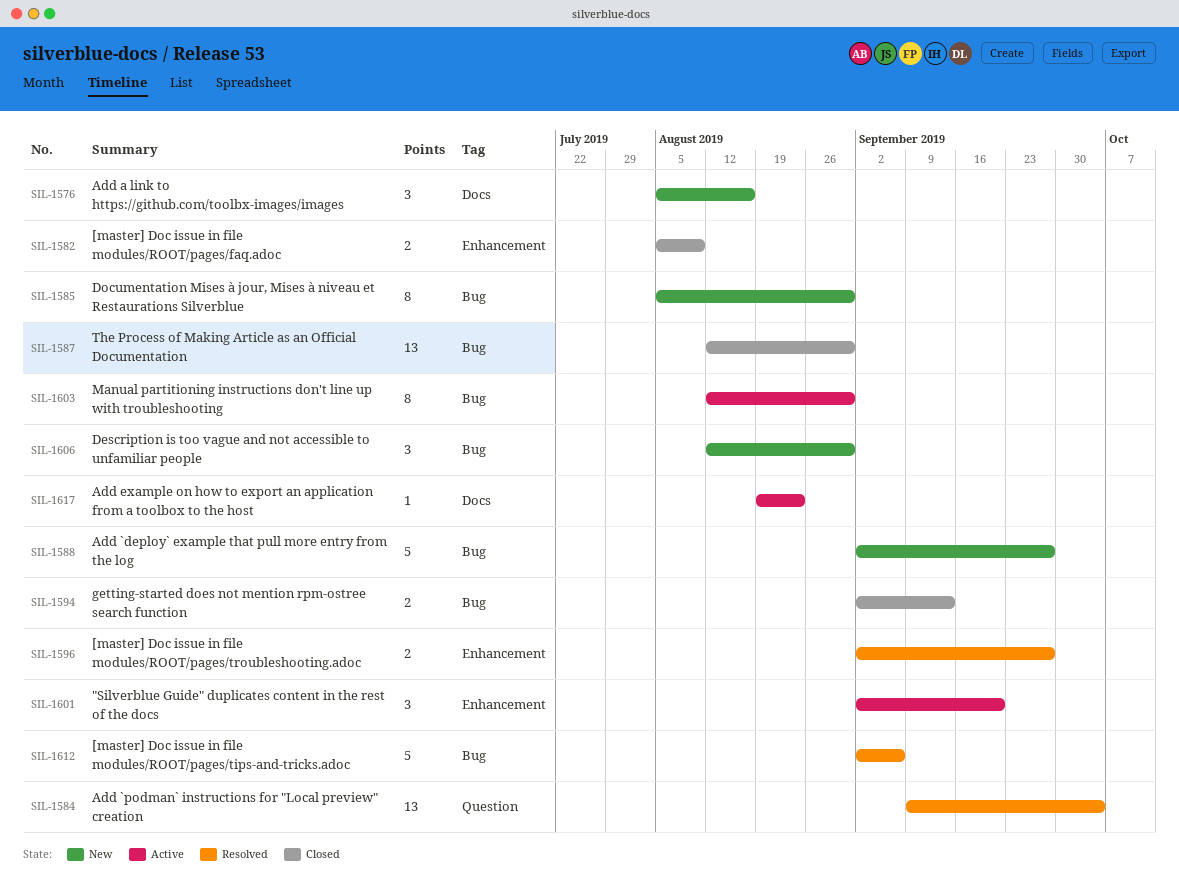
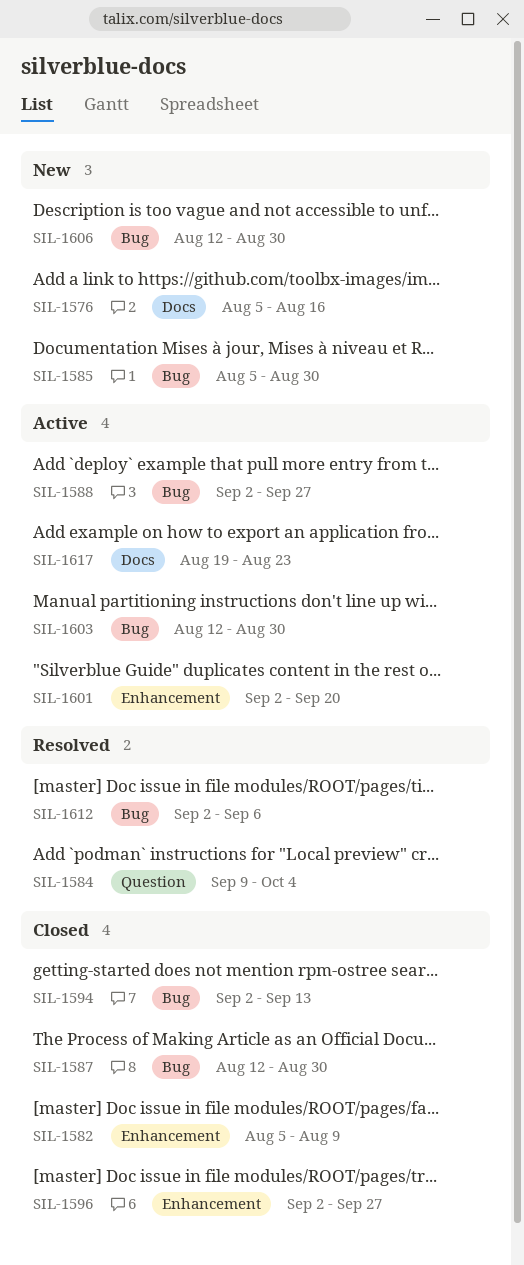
SIL-1588, status: New -> Active
SIL-1596, status: Resolved -> Closed

